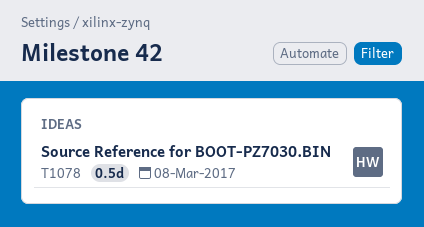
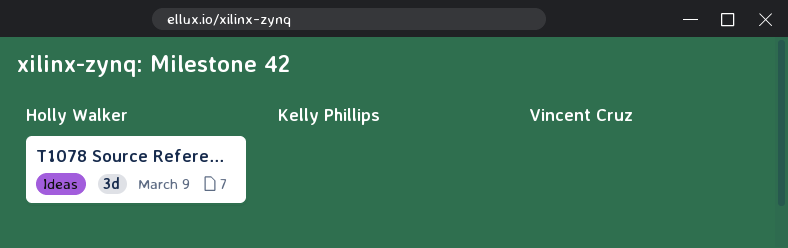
T1078, estimate: 0.5d -> 3d
T1078, due: Mar 8 -> Mar 9

